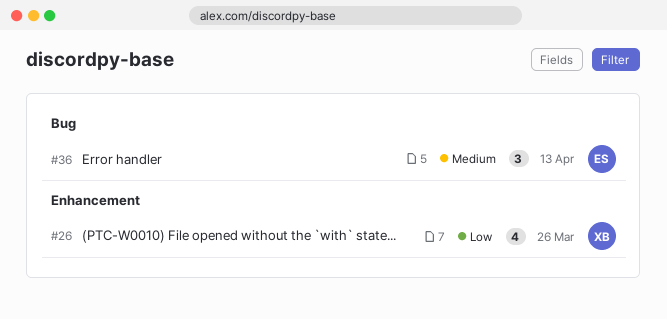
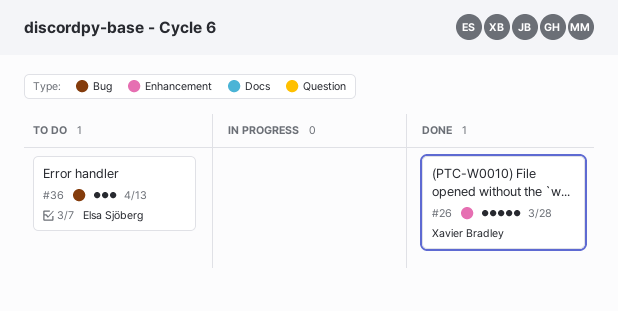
#26, estimate: 4 -> 5
#26, due: Mar 26 -> Mar 28

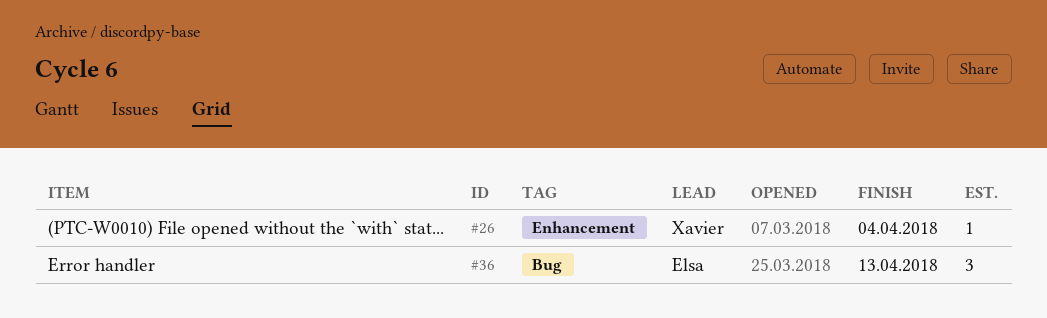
#26, estimate: 5 -> 1
#26, due: Mar 28 -> Apr 4

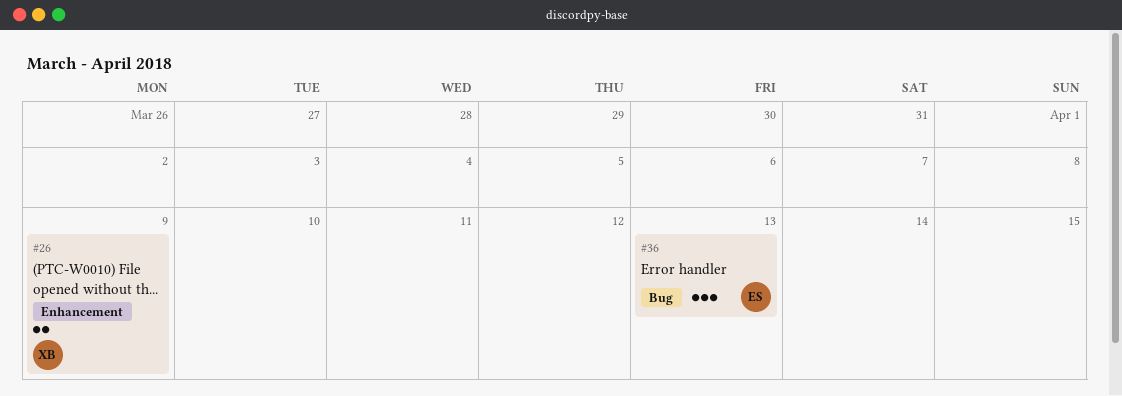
#26, estimate: 1 -> 2
#26, due: Apr 4 -> Apr 9

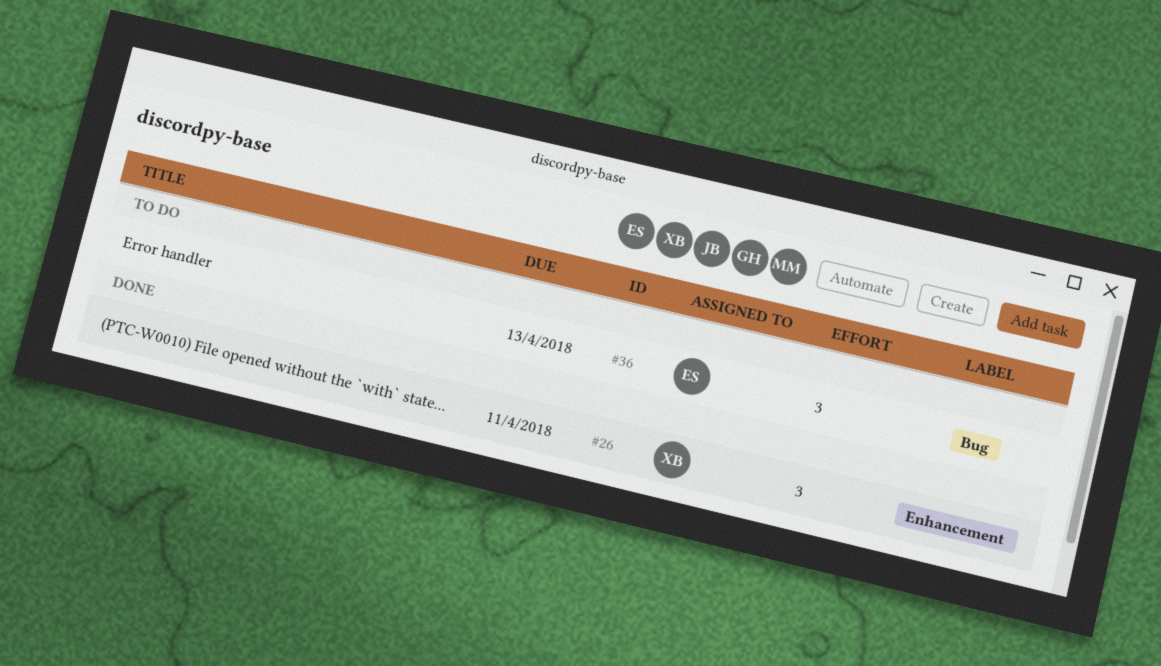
#26, estimate: 2 -> 3
#26, due: Apr 9 -> Apr 11

